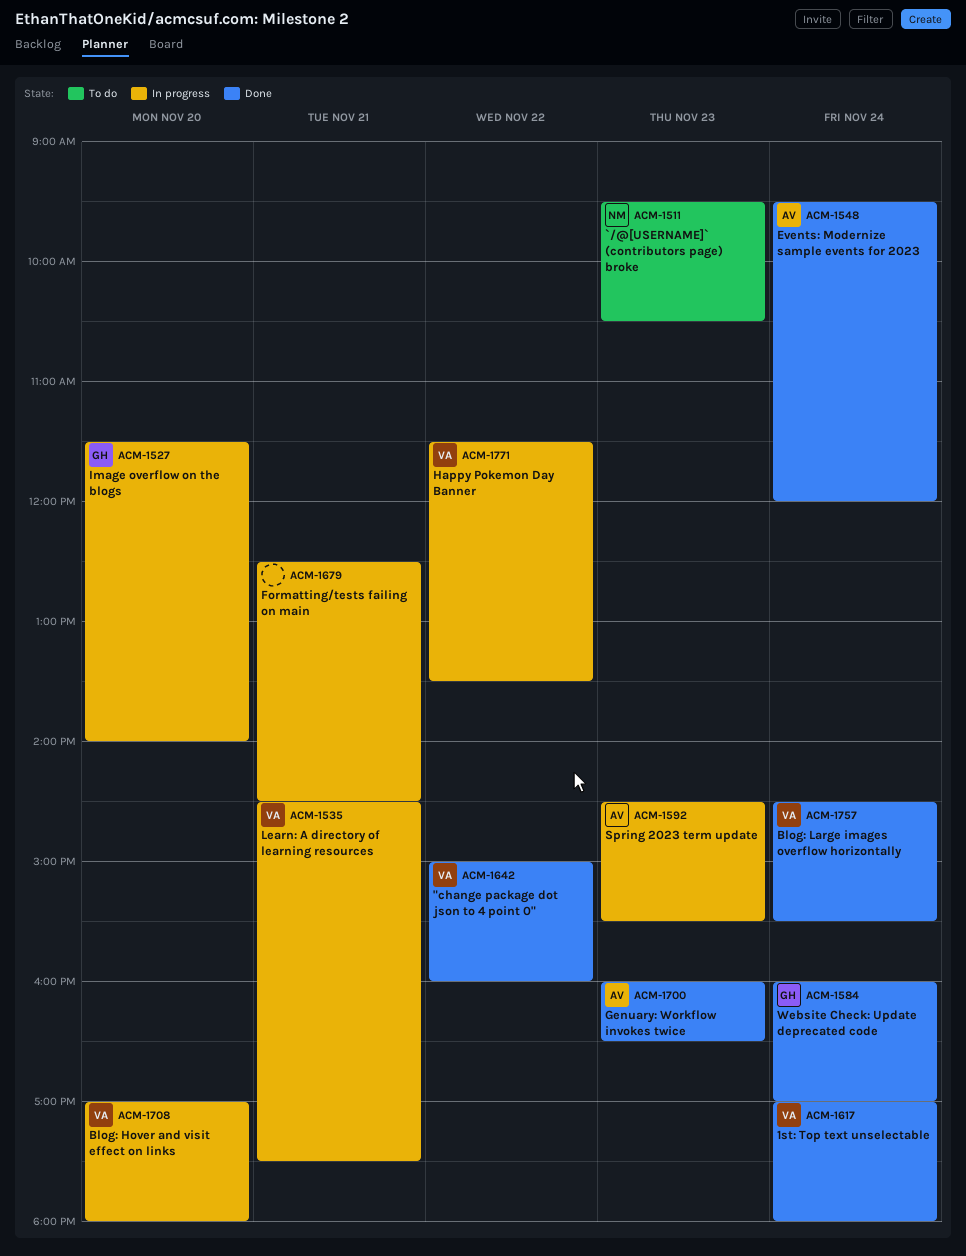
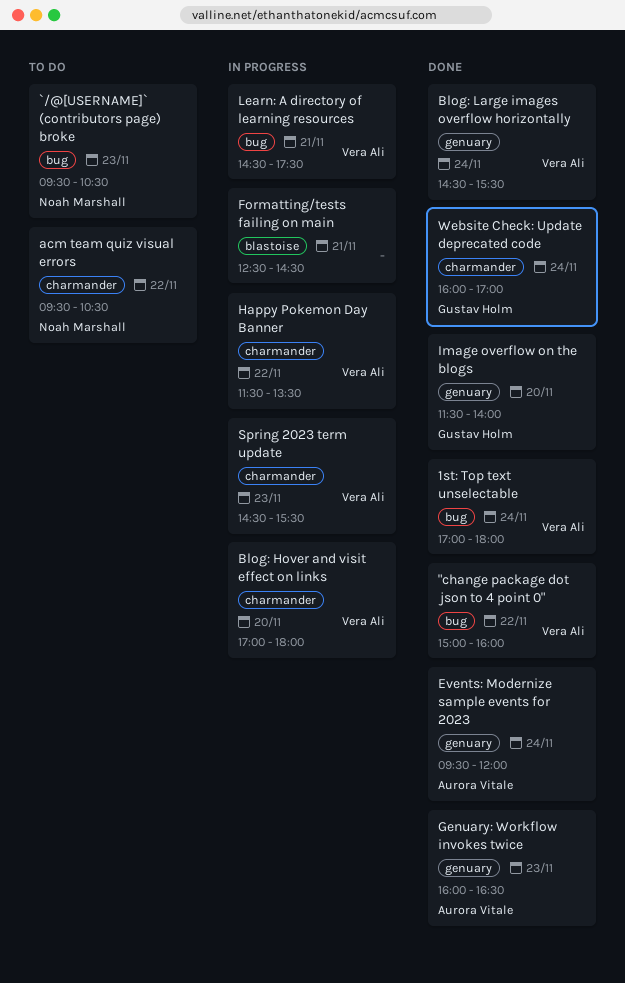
acm team quiz visual errors: none -> present
Image overflow on the blogs, status: In progress -> Done
Spring 2023 term update, owner: Aurora Vitale -> Vera Ali

